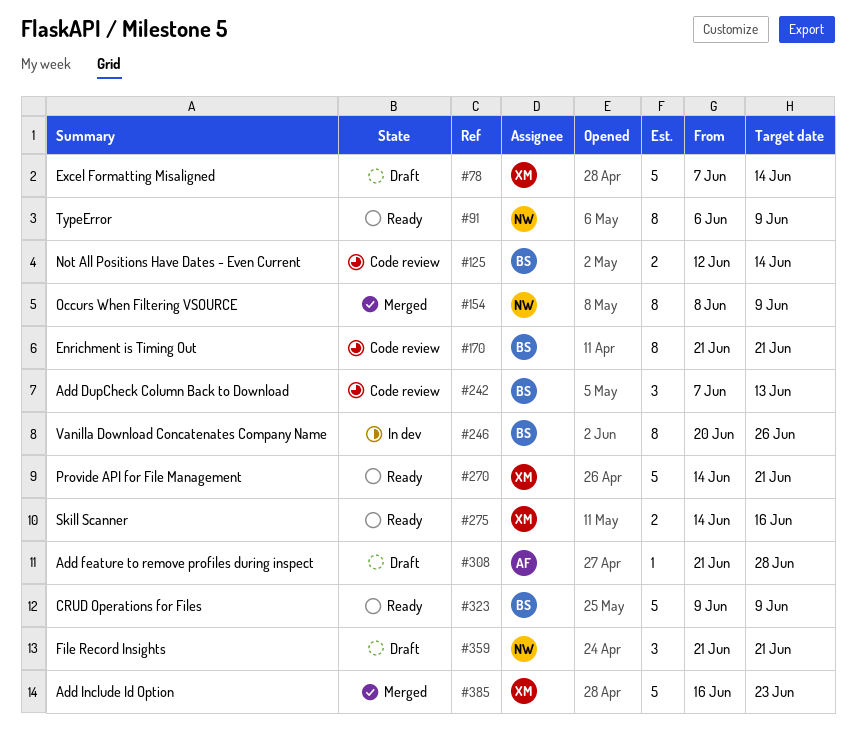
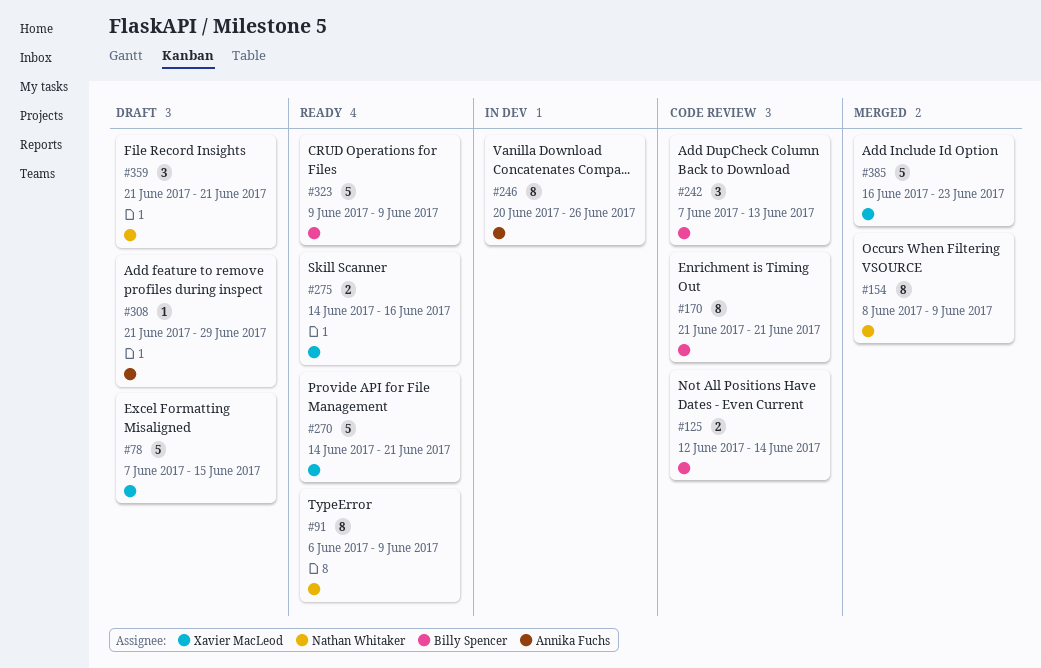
#78, due: Jun 14 -> Jun 15
#246, owner: Billy Spencer -> Annika Fuchs
#308, due: Jun 28 -> Jun 29

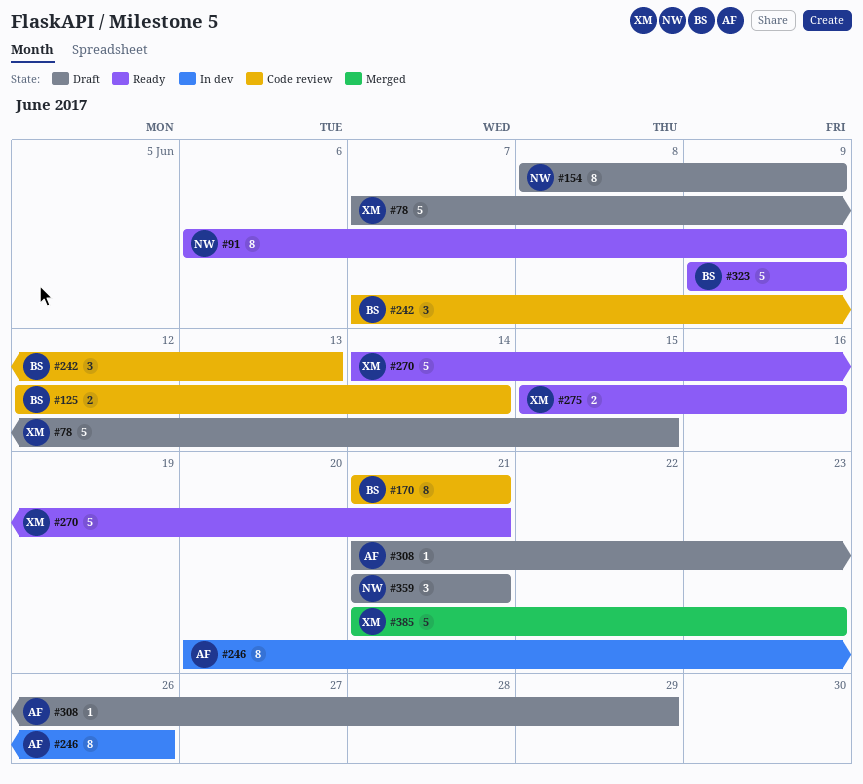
#154, status: Merged -> Draft
#275, start: Jun 14 -> Jun 15
#385, start: Jun 16 -> Jun 21

